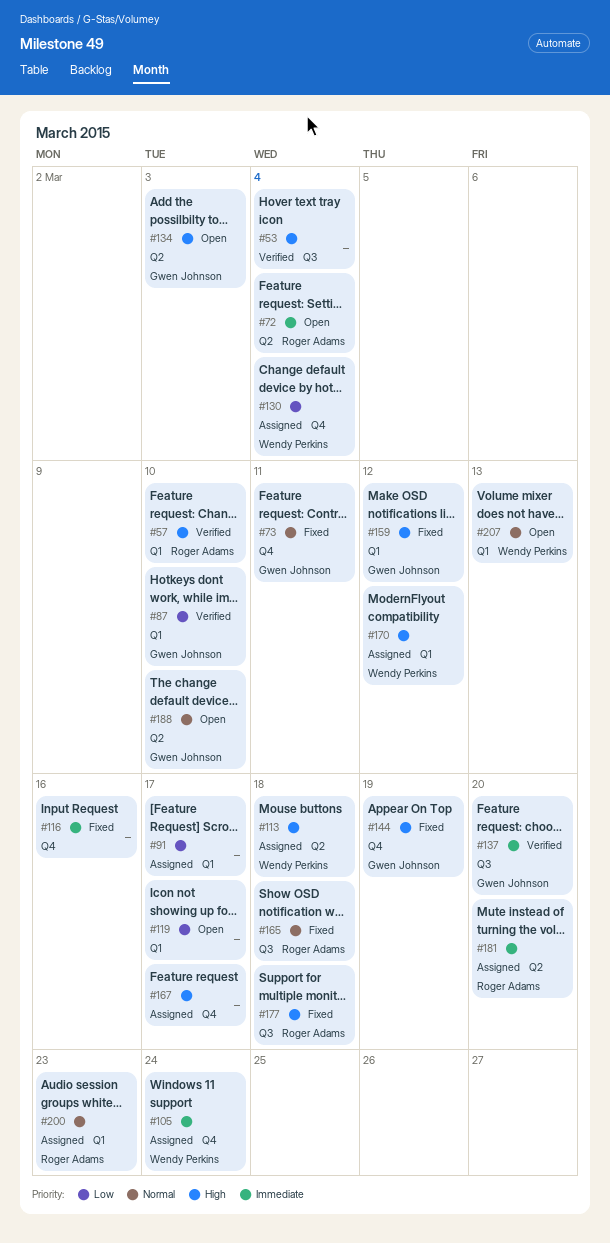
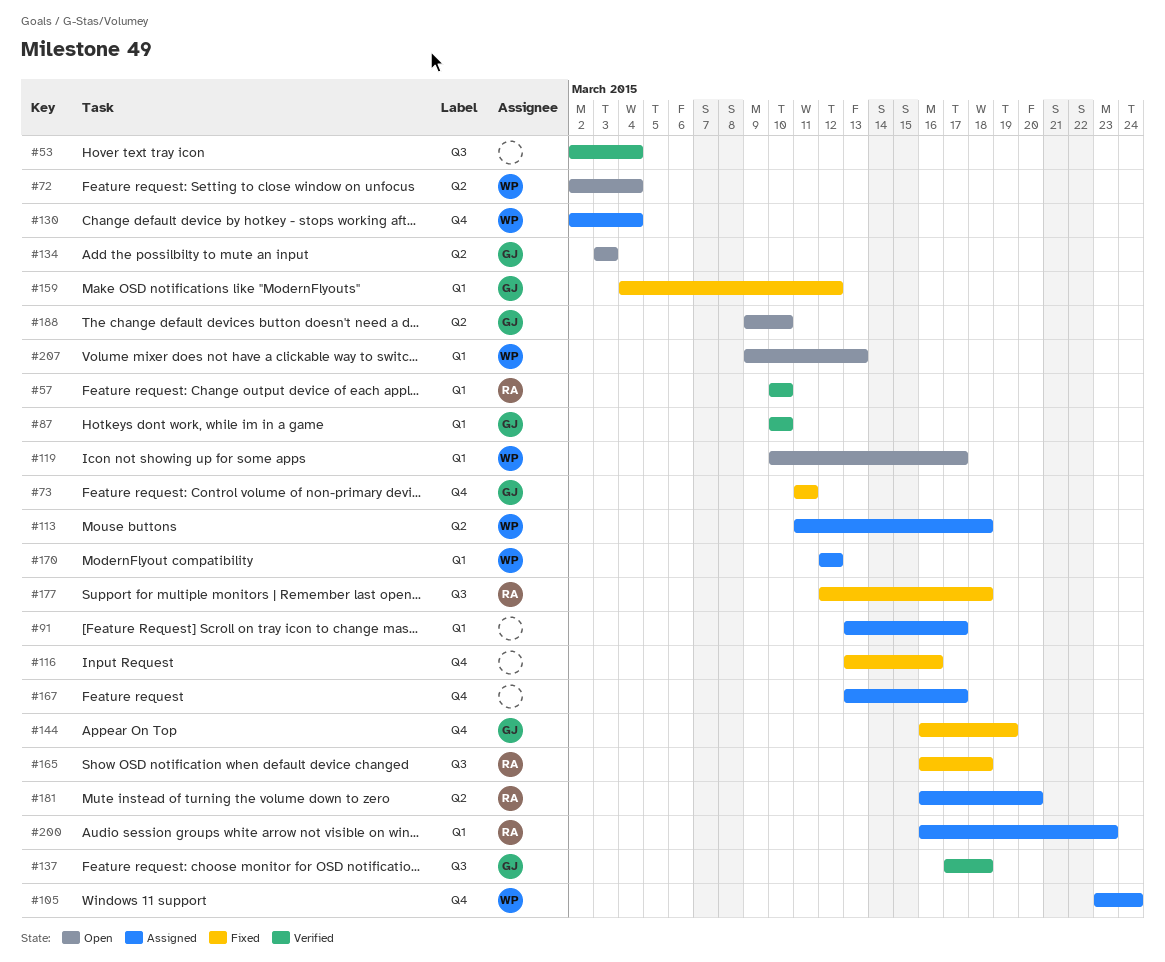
#72, owner: Roger Adams -> Wendy Perkins
#119, owner: none -> Wendy Perkins
#137, due: Mar 20 -> Mar 18

